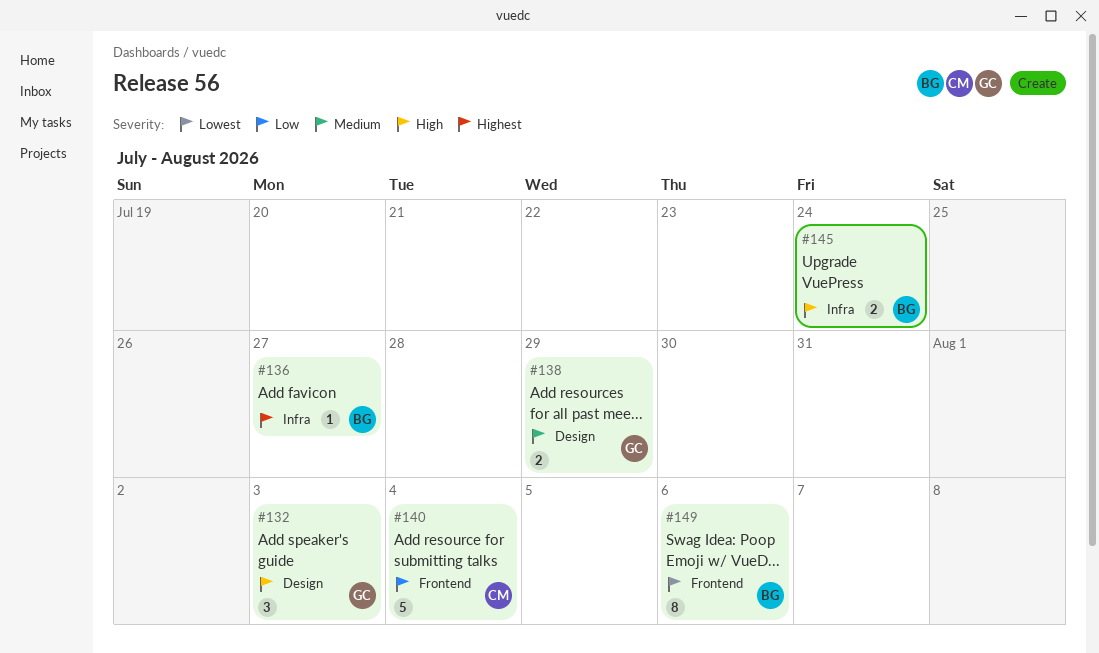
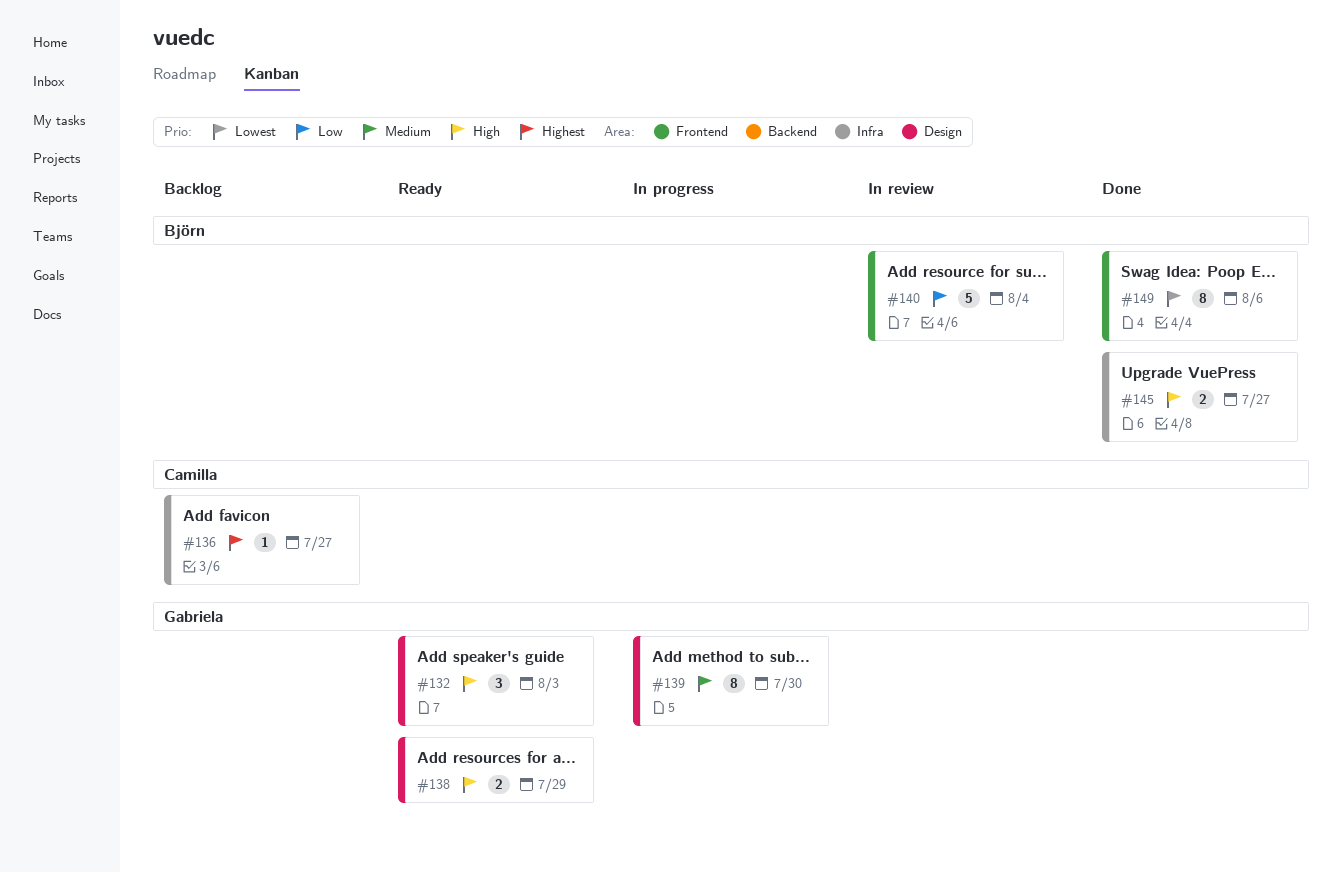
#136, owner: Björn -> Camilla
#138, priority: Medium -> High
#139: none -> present
#140, owner: Camilla -> Björn
#145, due: Jul 24 -> Jul 27

